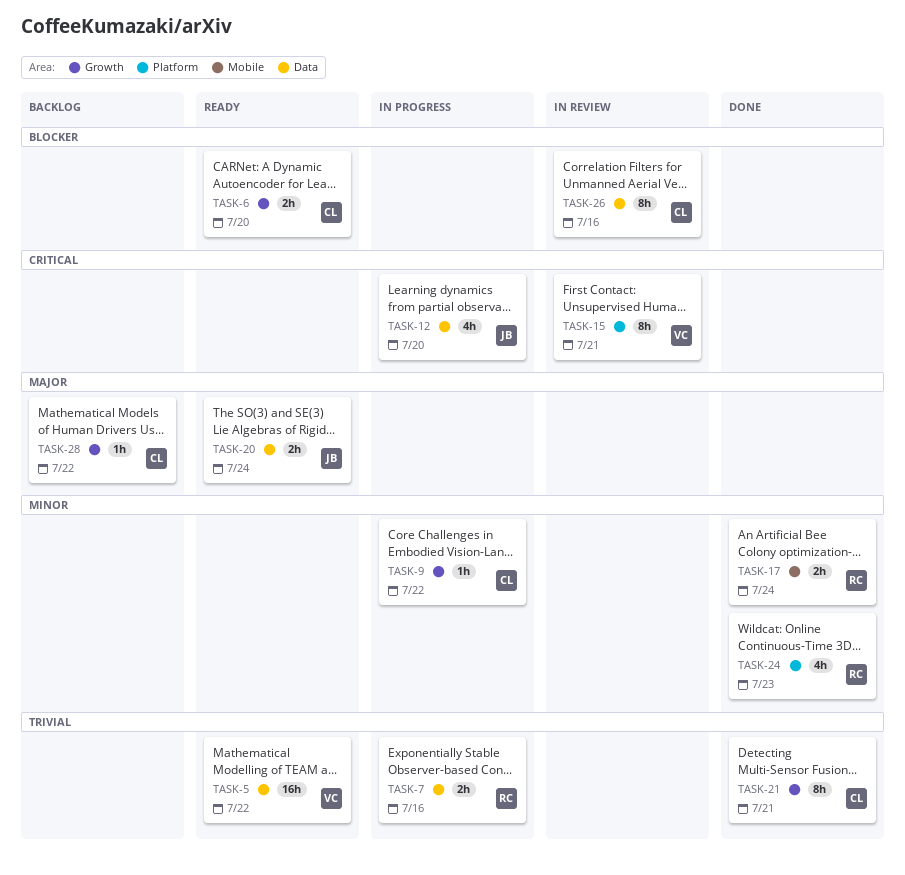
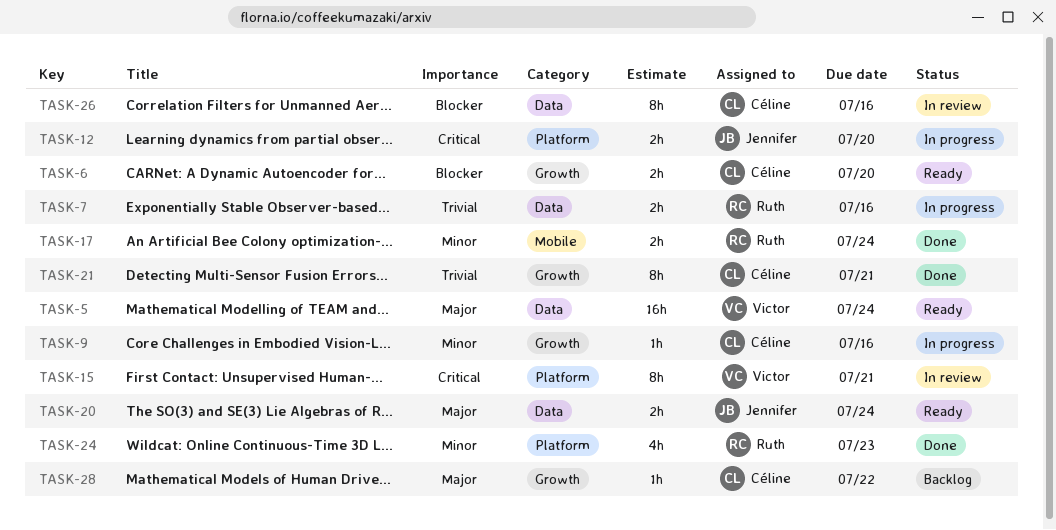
TASK-5, priority: Trivial -> Major
TASK-5, due: Jul 22 -> Jul 24
TASK-9, due: Jul 22 -> Jul 16
TASK-12, label: Data -> Platform
TASK-12, estimate: 4h -> 2h

